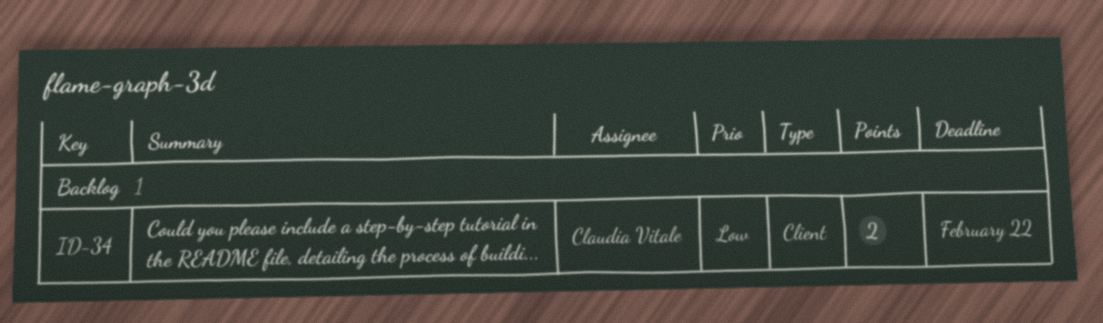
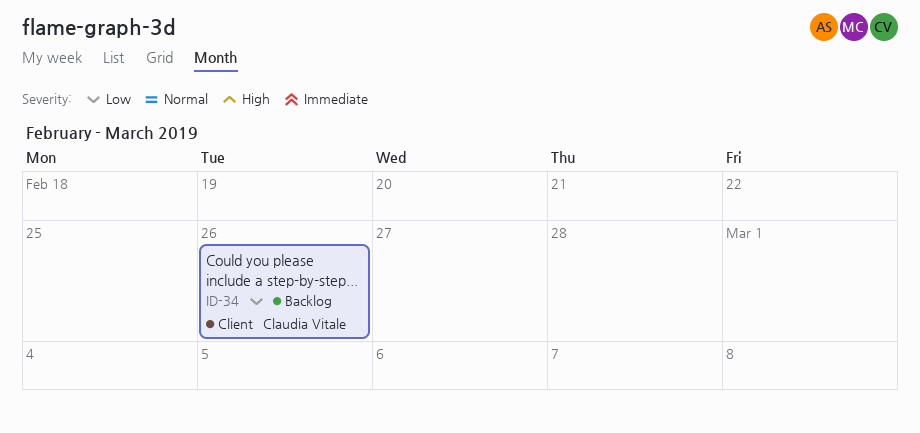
ID-34, due: Feb 22 -> Feb 26

